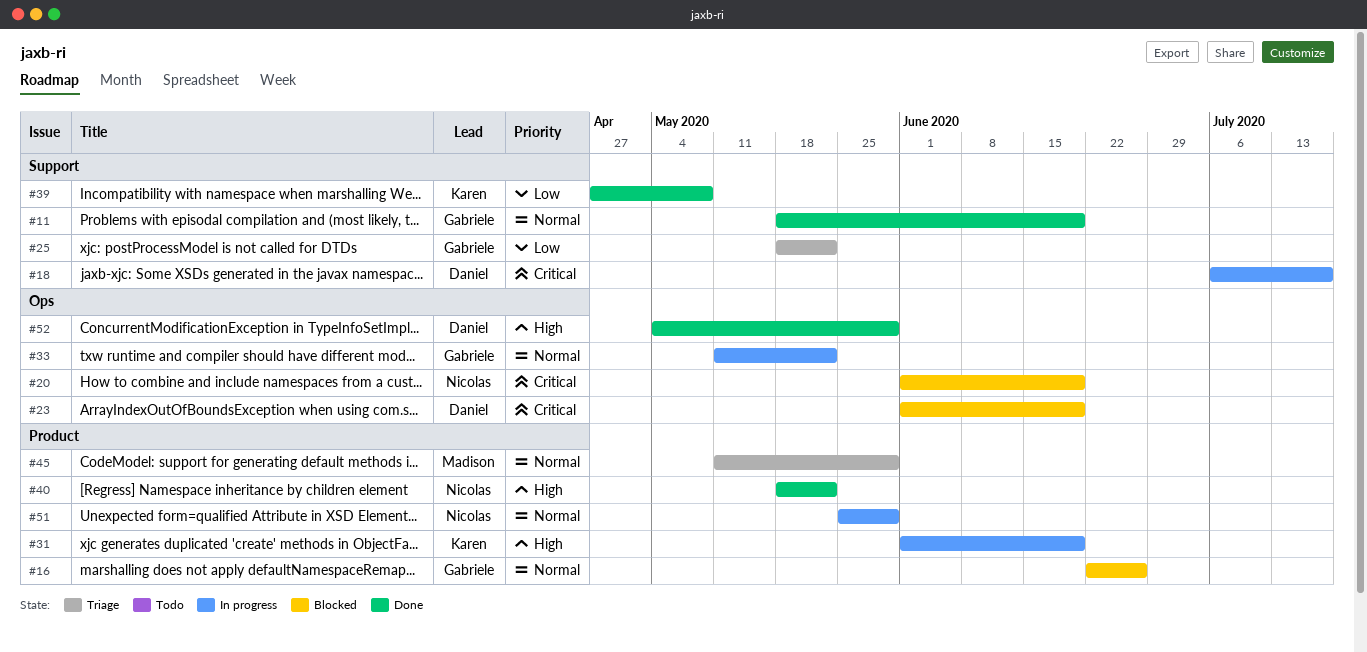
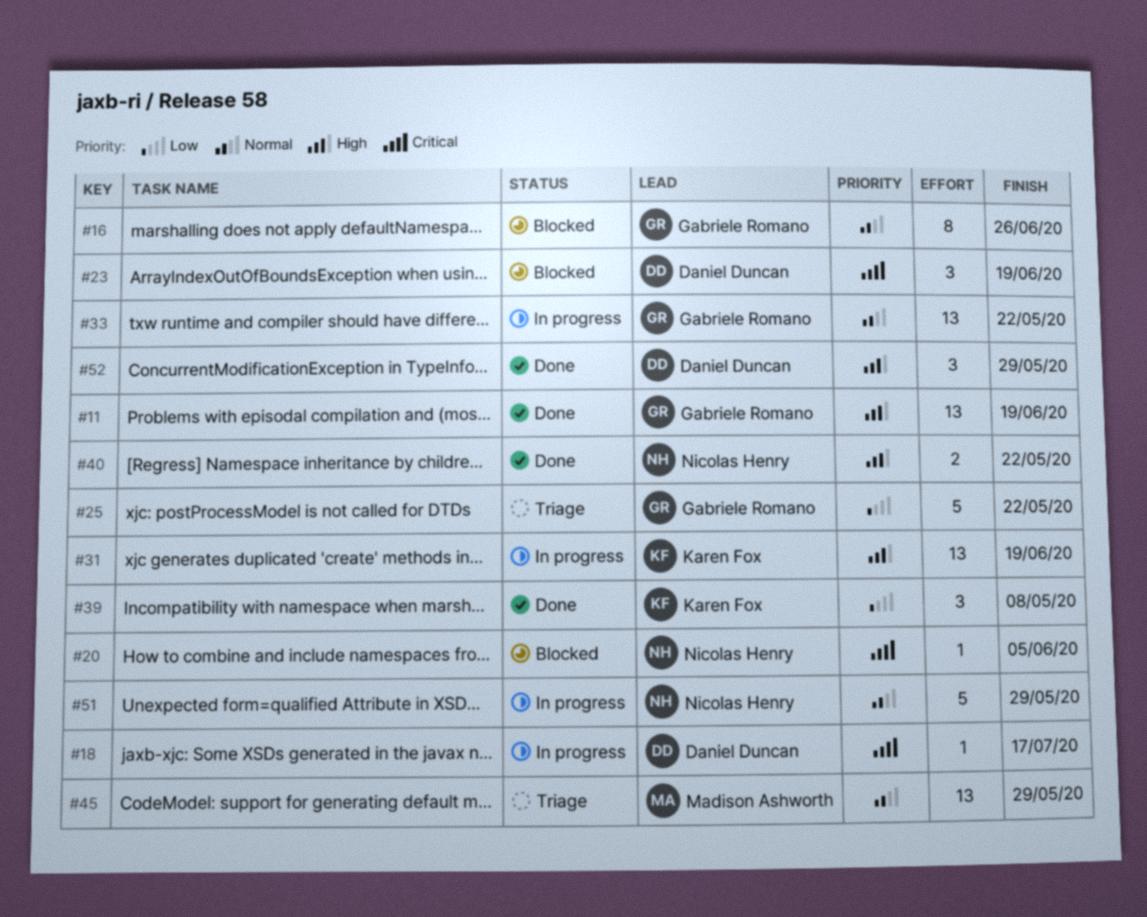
#11, priority: Normal -> High
#20, due: Jun 19 -> Jun 5

